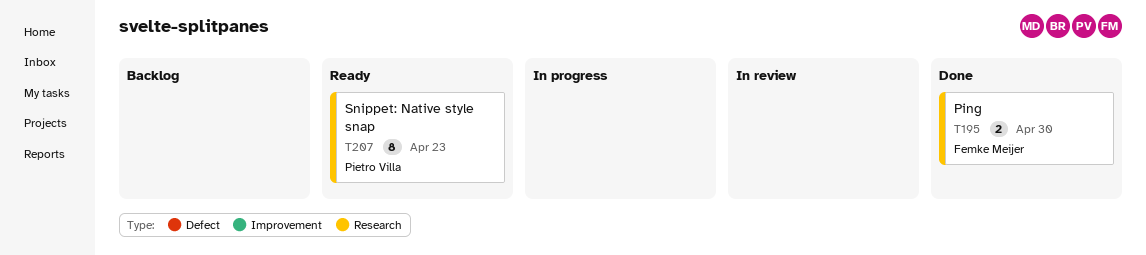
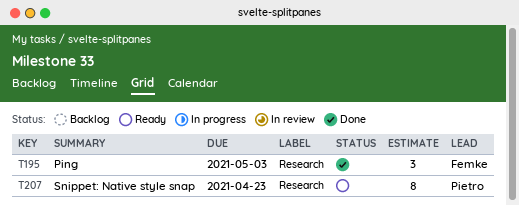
T195, estimate: 2 -> 3
T195, due: Apr 30 -> May 3

